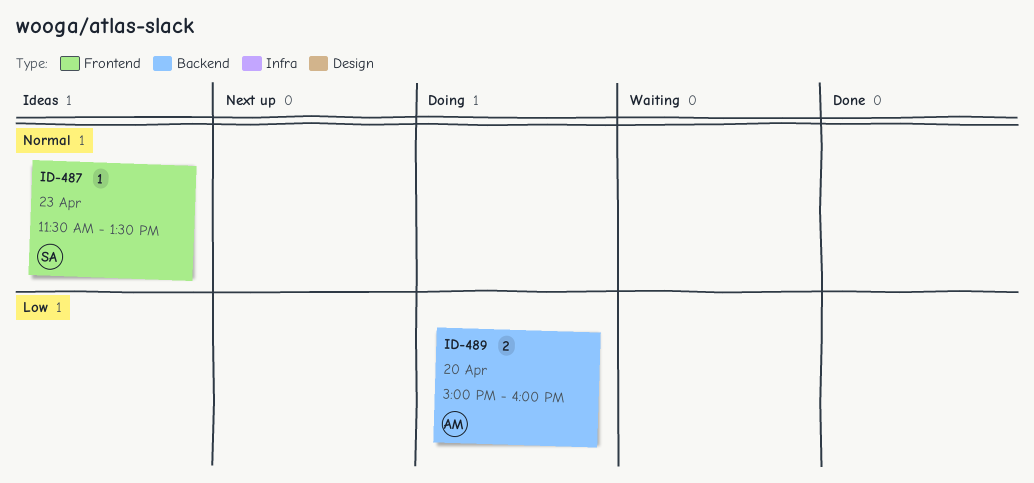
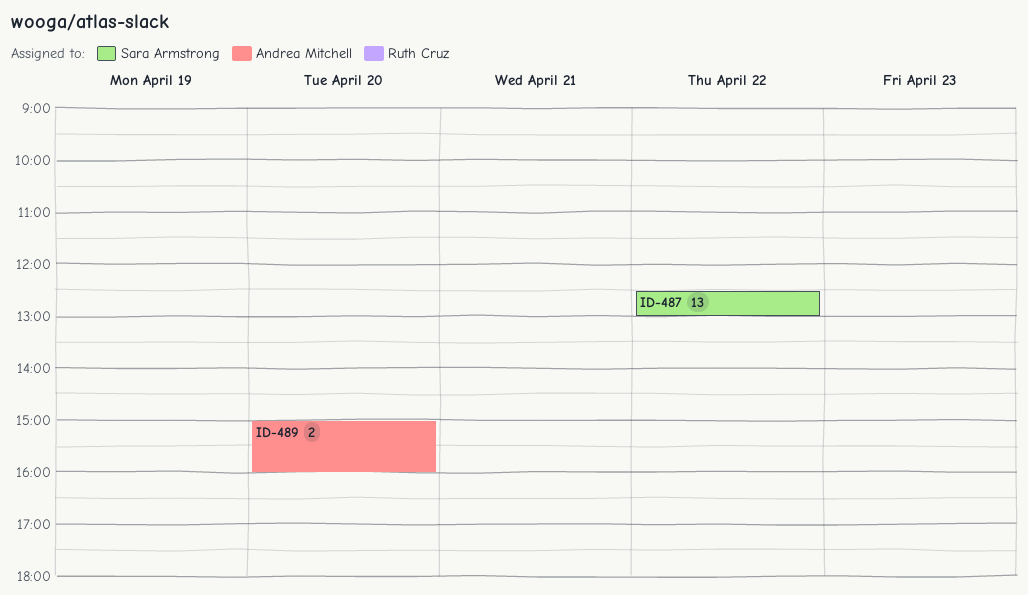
ID-487, estimate: 1 -> 13
ID-487, day: Apr 23 -> Apr 22
ID-487, begins: 11:30 -> 12:30
ID-487, ends: 13:30 -> 13:00

